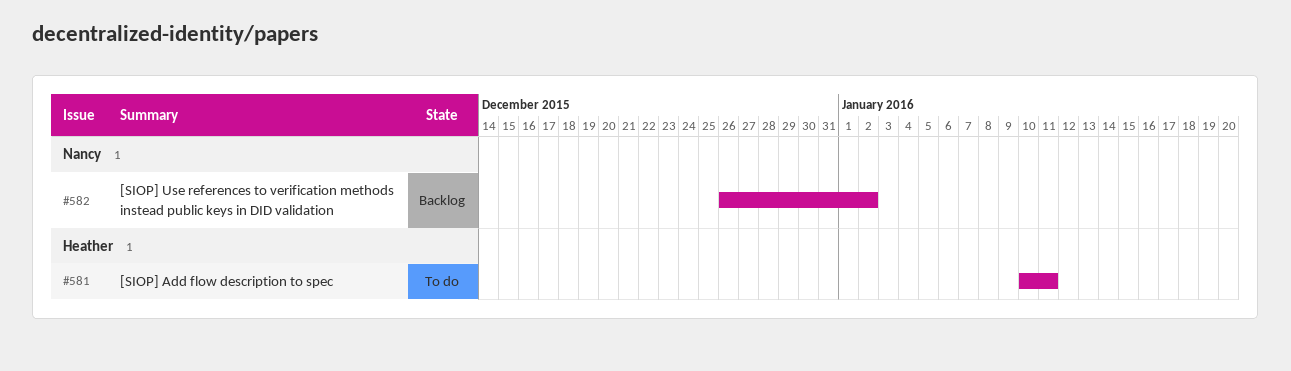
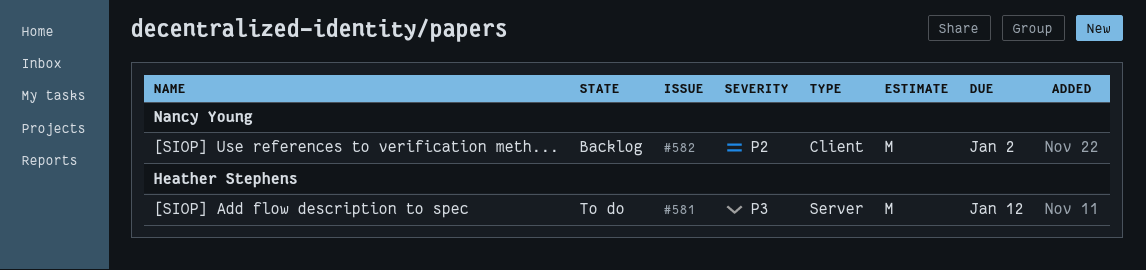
#581, due: Jan 11 -> Jan 12

